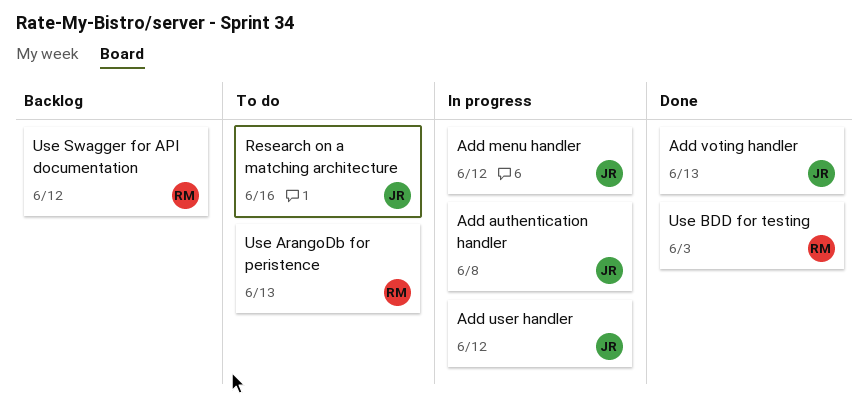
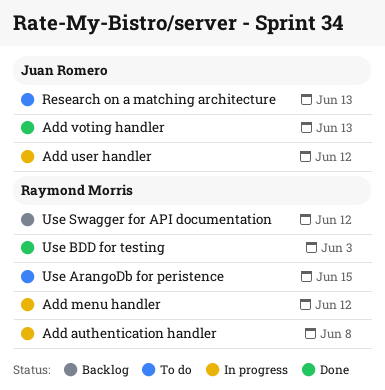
Add authentication handler, owner: Juan Romero -> Raymond Morris
Add menu handler, owner: Juan Romero -> Raymond Morris
Research on a matching architecture, due: Jun 16 -> Jun 13
Use ArangoDb for peristence, due: Jun 13 -> Jun 15

